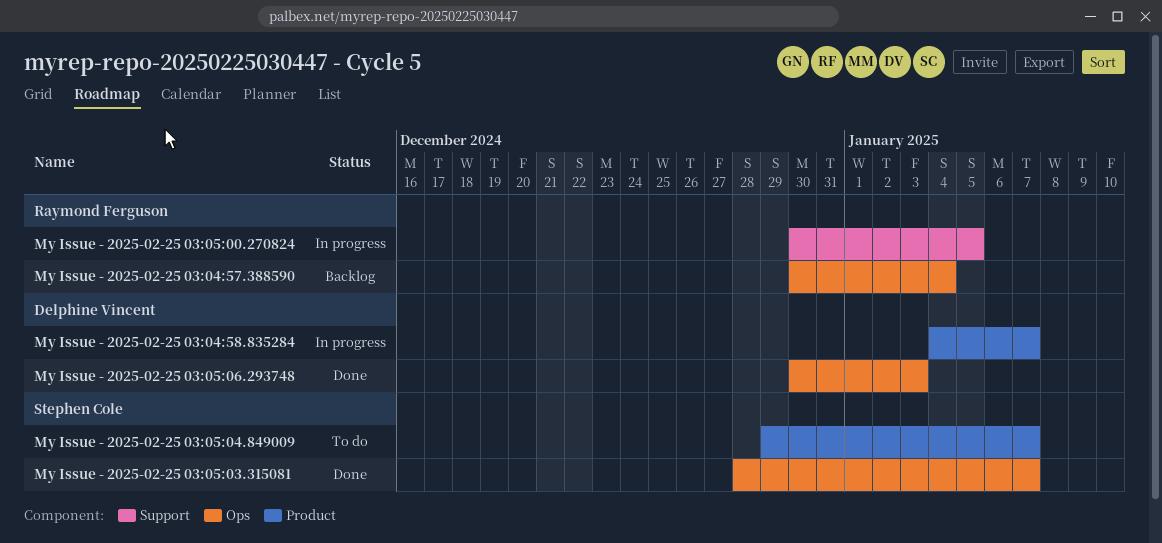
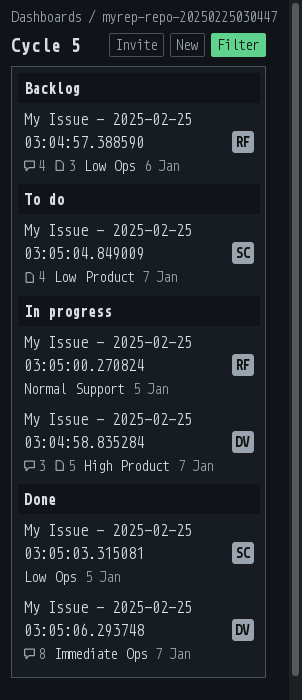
My Issue - 2025-02-25 03:04:57.388590, due: Jan 4 -> Jan 6
My Issue - 2025-02-25 03:05:03.315081, due: Jan 7 -> Jan 5
My Issue - 2025-02-25 03:05:06.293748, due: Jan 3 -> Jan 7

